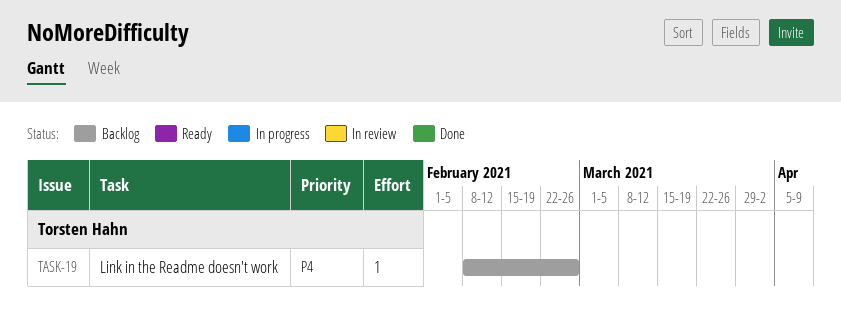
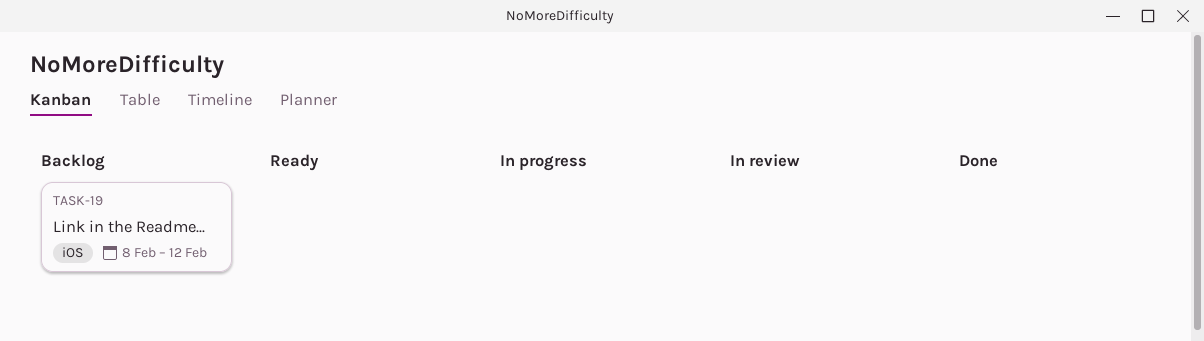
TASK-19, due: Feb 26 -> Feb 12

